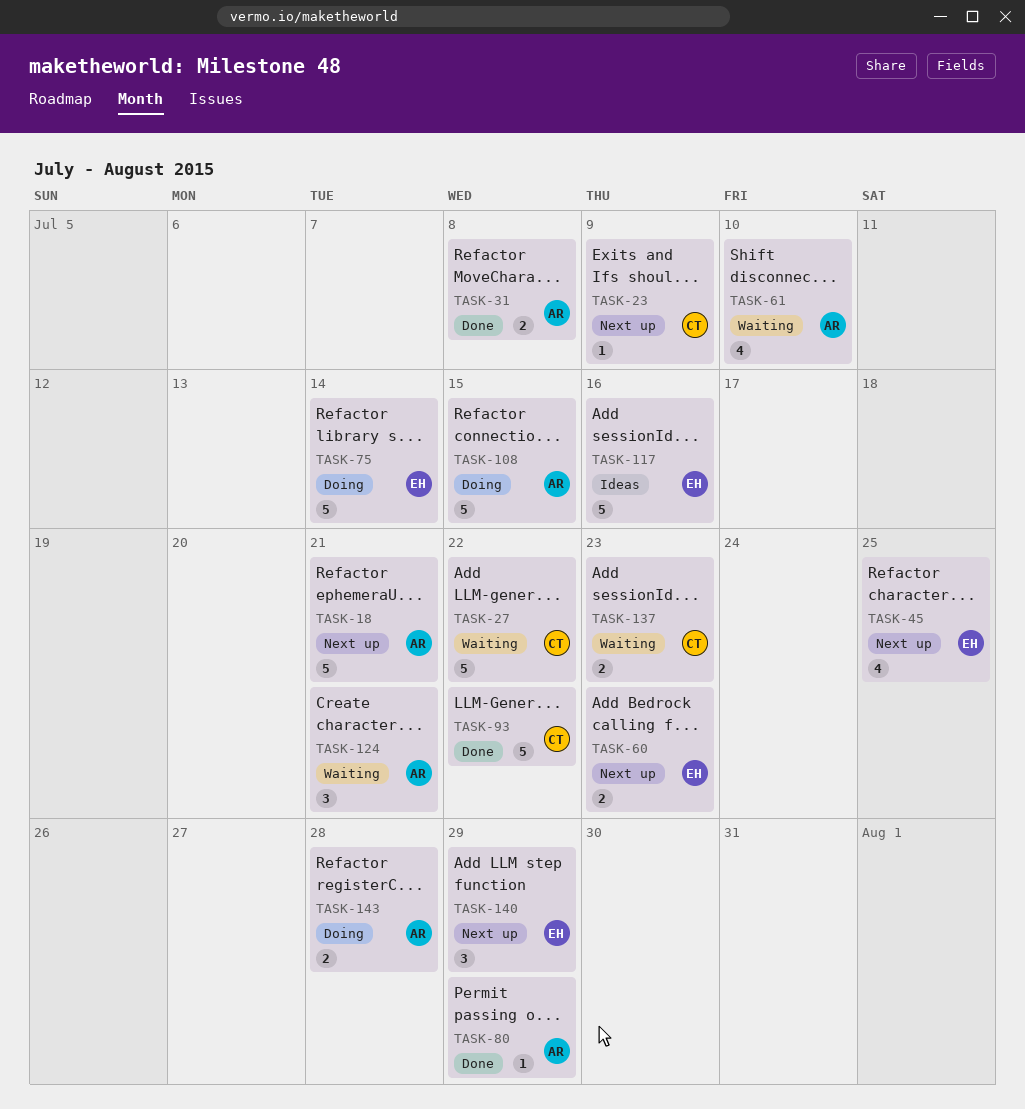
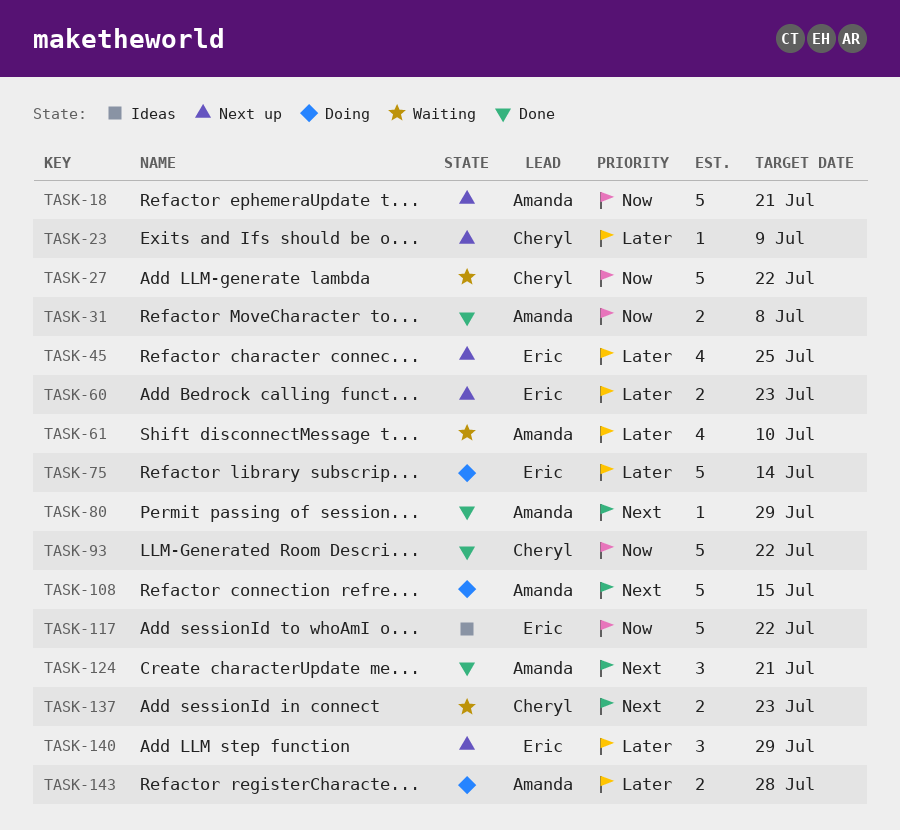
TASK-117, due: Jul 16 -> Jul 22
TASK-124, status: Waiting -> Done

